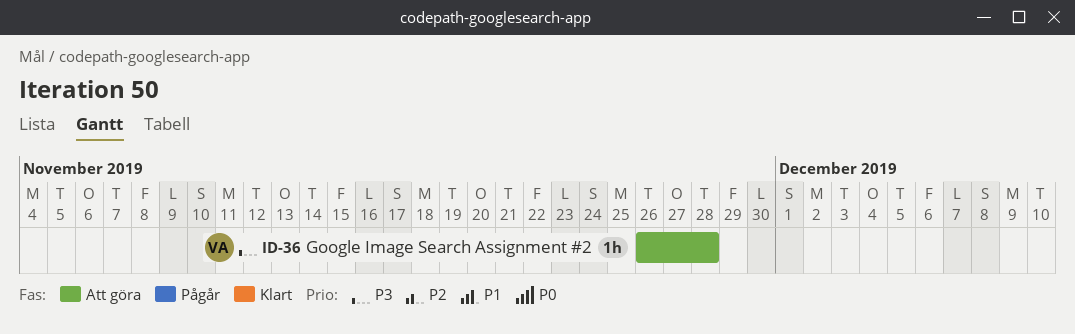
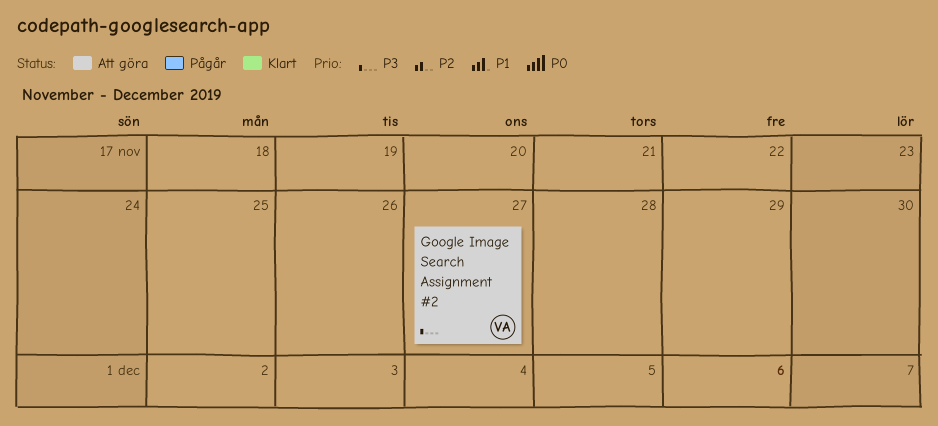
Google Image Search Assignment #2, due: Nov 28 -> Nov 27

